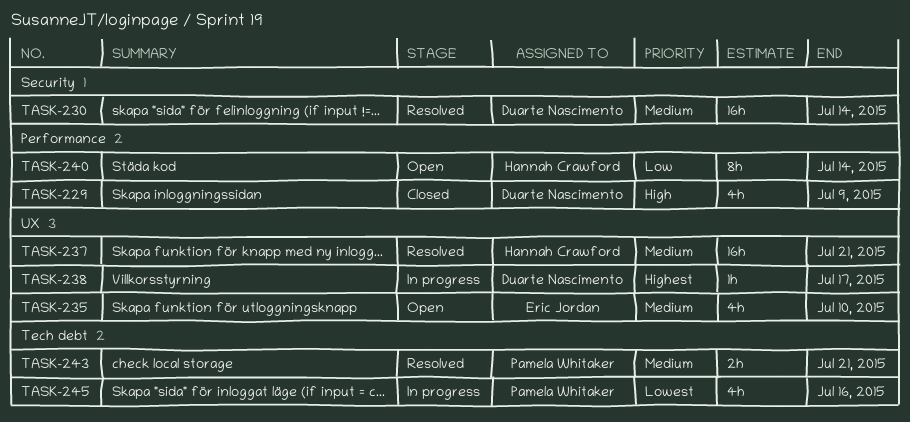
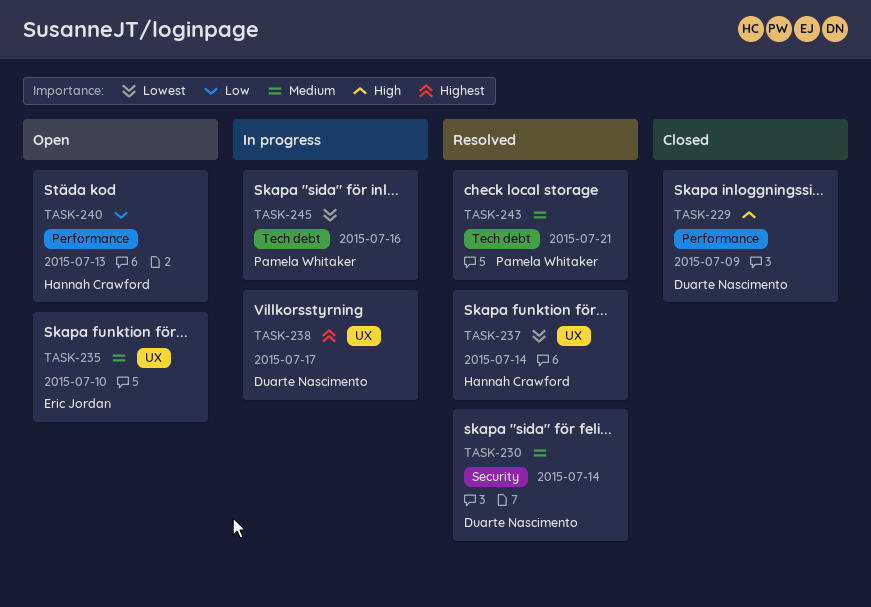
TASK-237, priority: Medium -> Lowest
TASK-237, due: Jul 21 -> Jul 14
TASK-240, due: Jul 14 -> Jul 13

